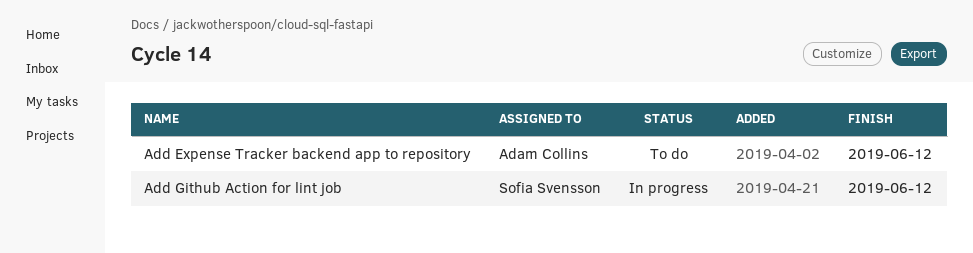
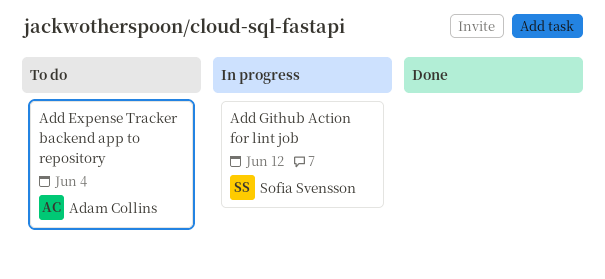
Add Expense Tracker backend app to repository, due: Jun 12 -> Jun 4

